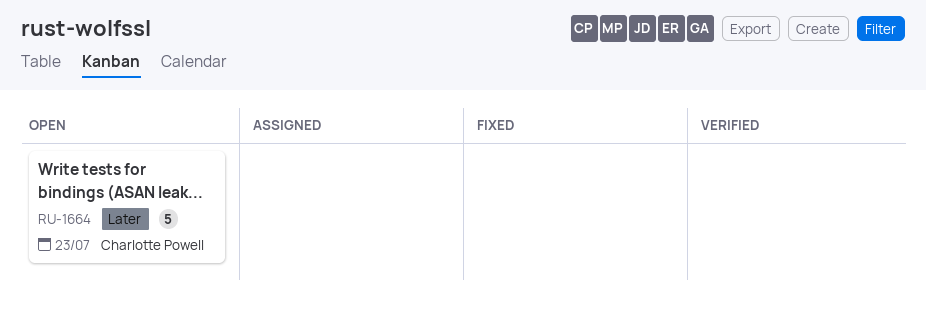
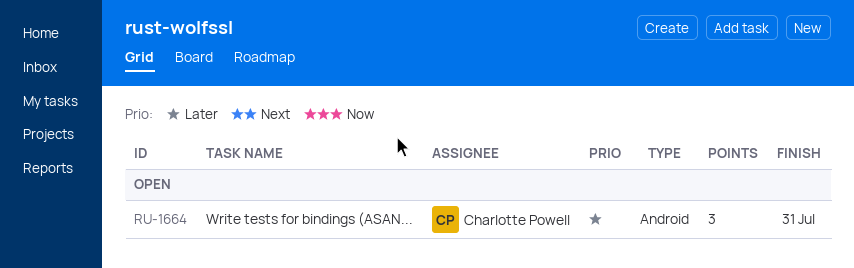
RU-1664, estimate: 5 -> 3
RU-1664, due: Jul 23 -> Jul 31

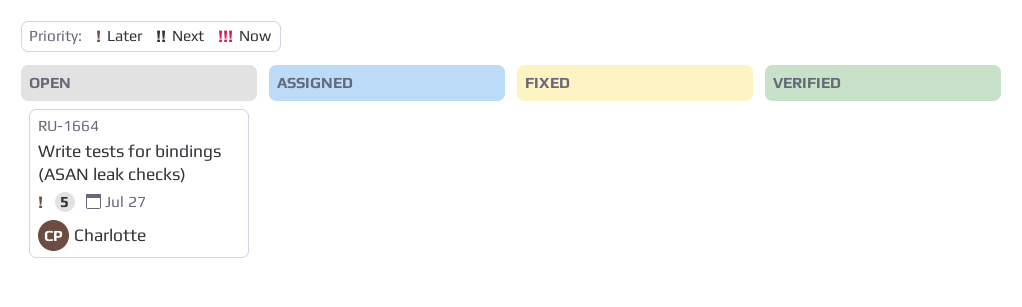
RU-1664, estimate: 3 -> 5
RU-1664, due: Jul 31 -> Jul 27

